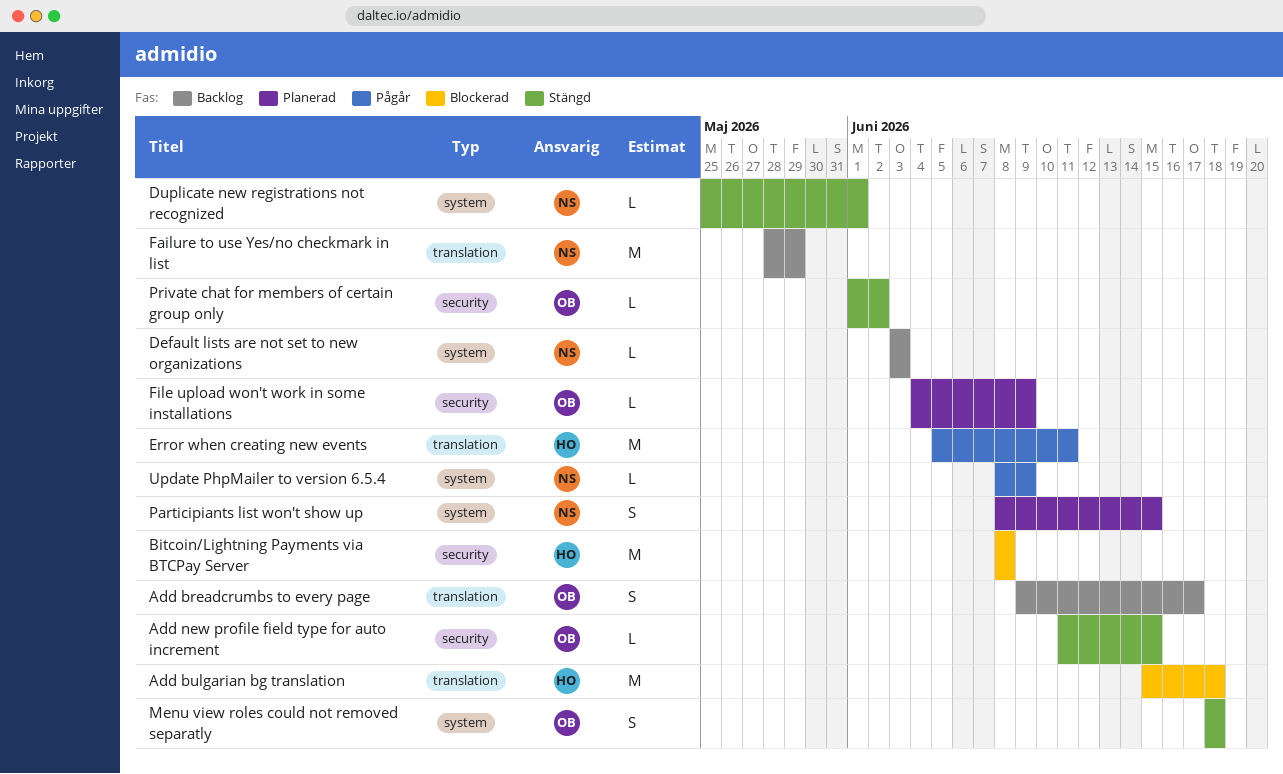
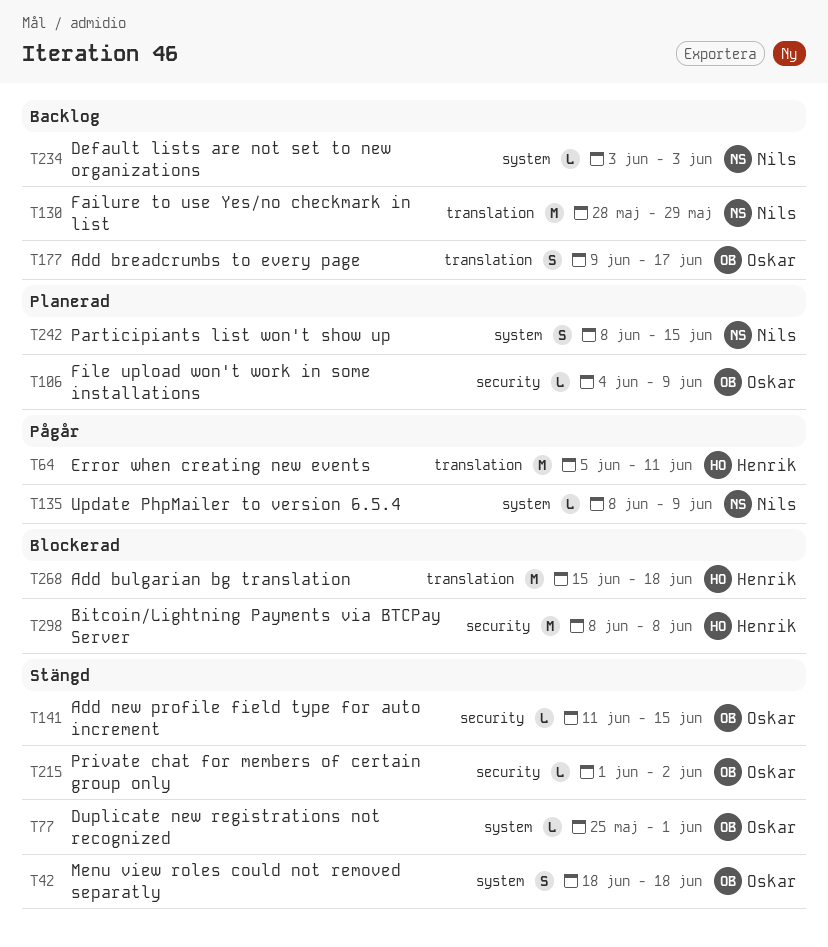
Duplicate new registrations not recognized, owner: Nils -> Oskar

